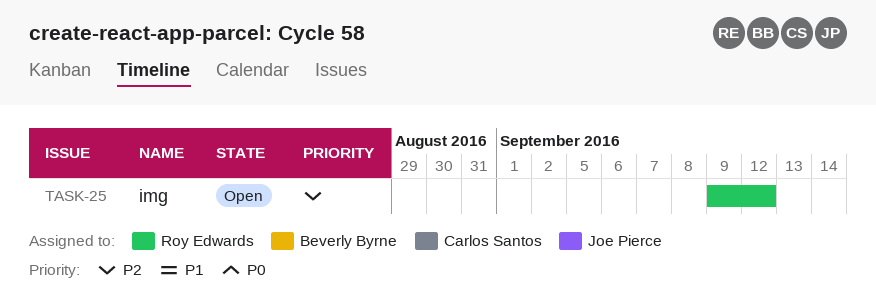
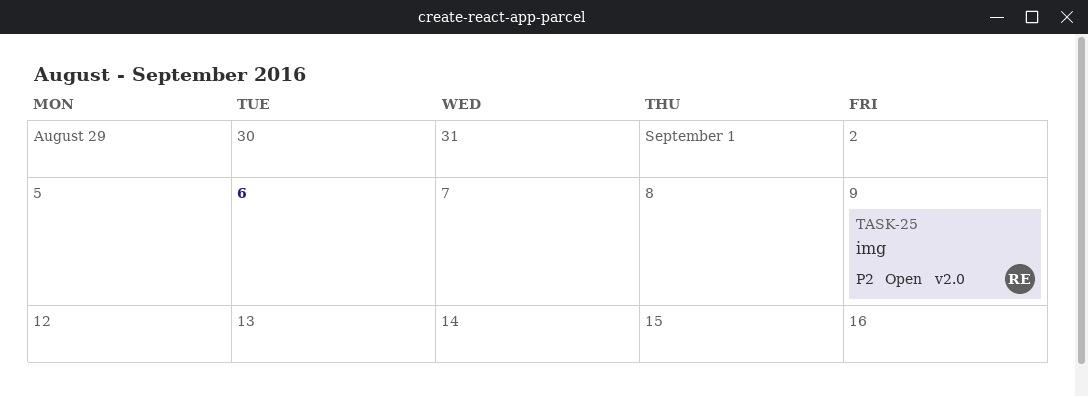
TASK-25, due: Sep 12 -> Sep 9

